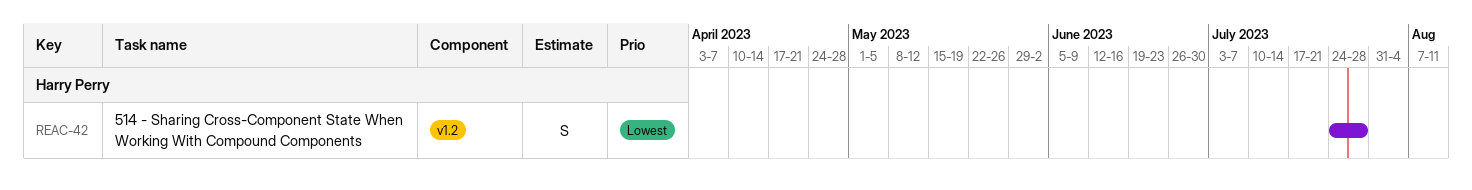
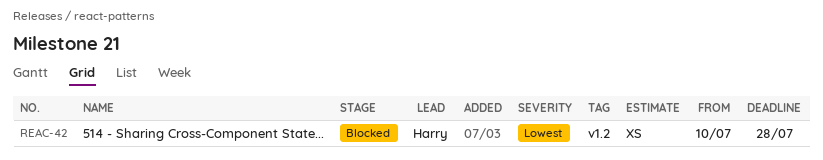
REAC-42, estimate: S -> XS
REAC-42, start: Jul 24 -> Jul 10

